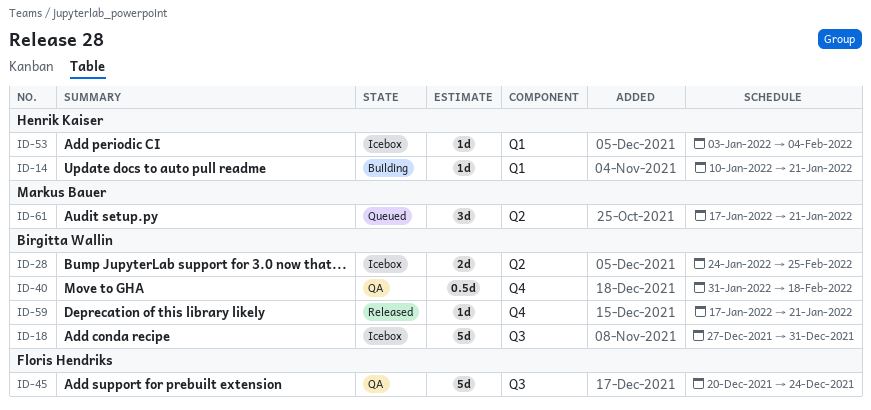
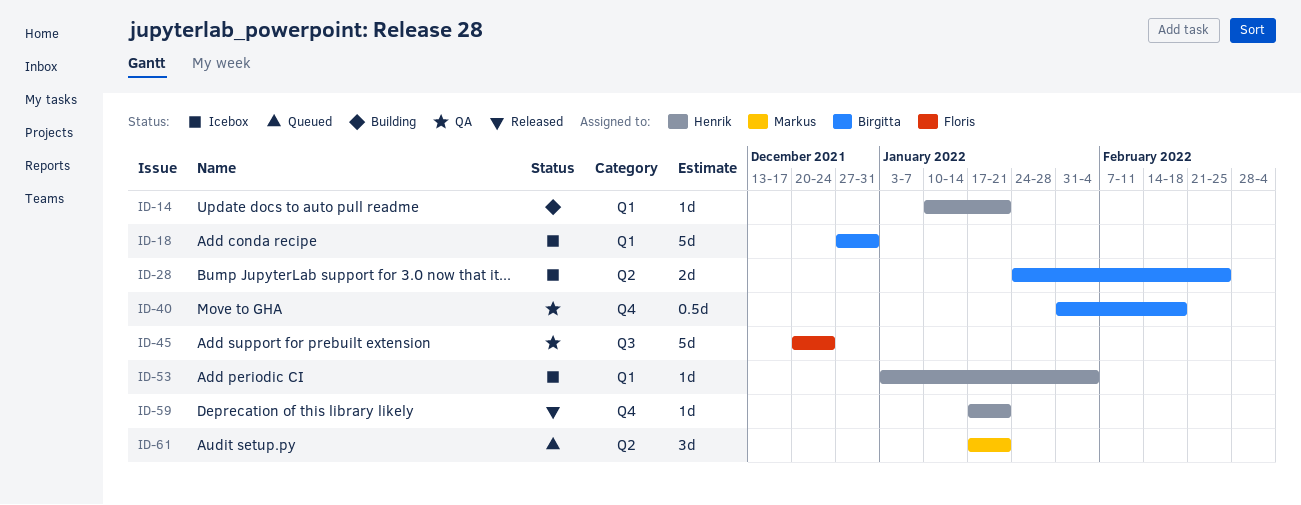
ID-18, label: Q3 -> Q1
ID-59, owner: Birgitta Wallin -> Henrik Kaiser

